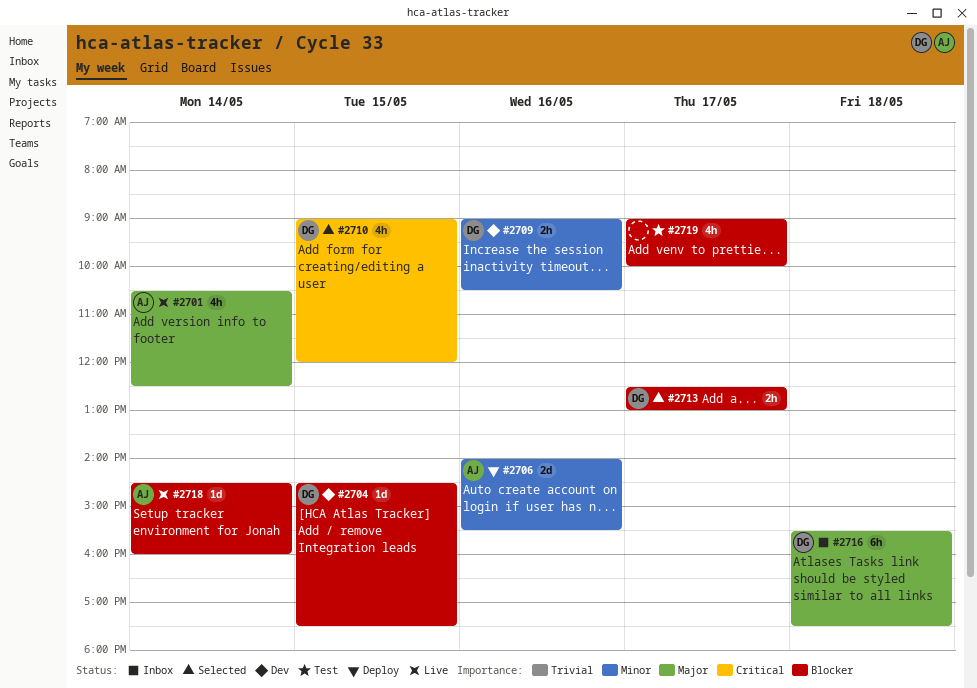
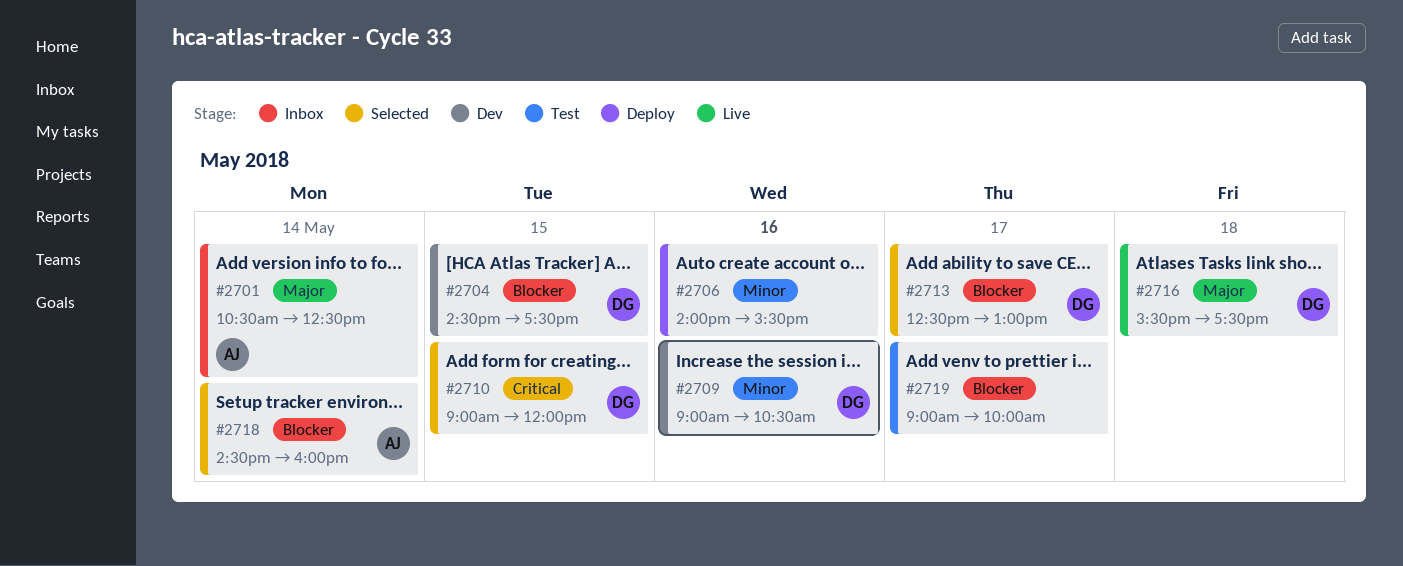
#2701, status: Live -> Inbox
#2706, owner: AJ -> none
#2716, status: Inbox -> Live
#2718, status: Live -> Selected

